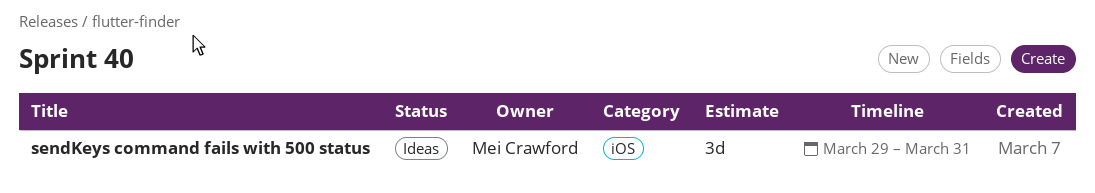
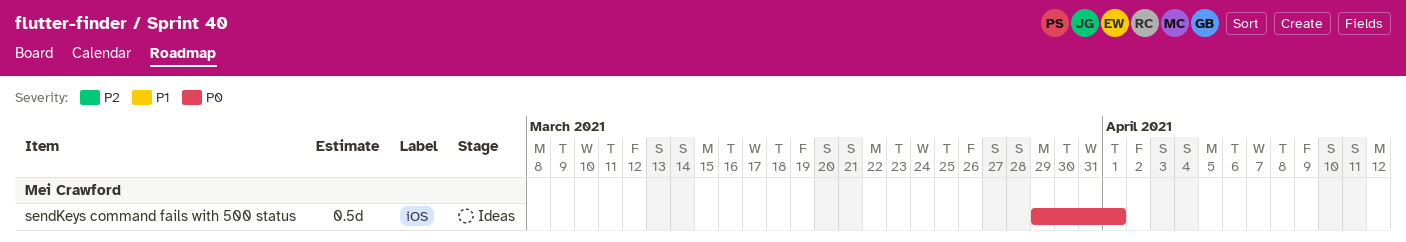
sendKeys command fails with 500 status, estimate: 3d -> 0.5d
sendKeys command fails with 500 status, due: Mar 31 -> Apr 1

